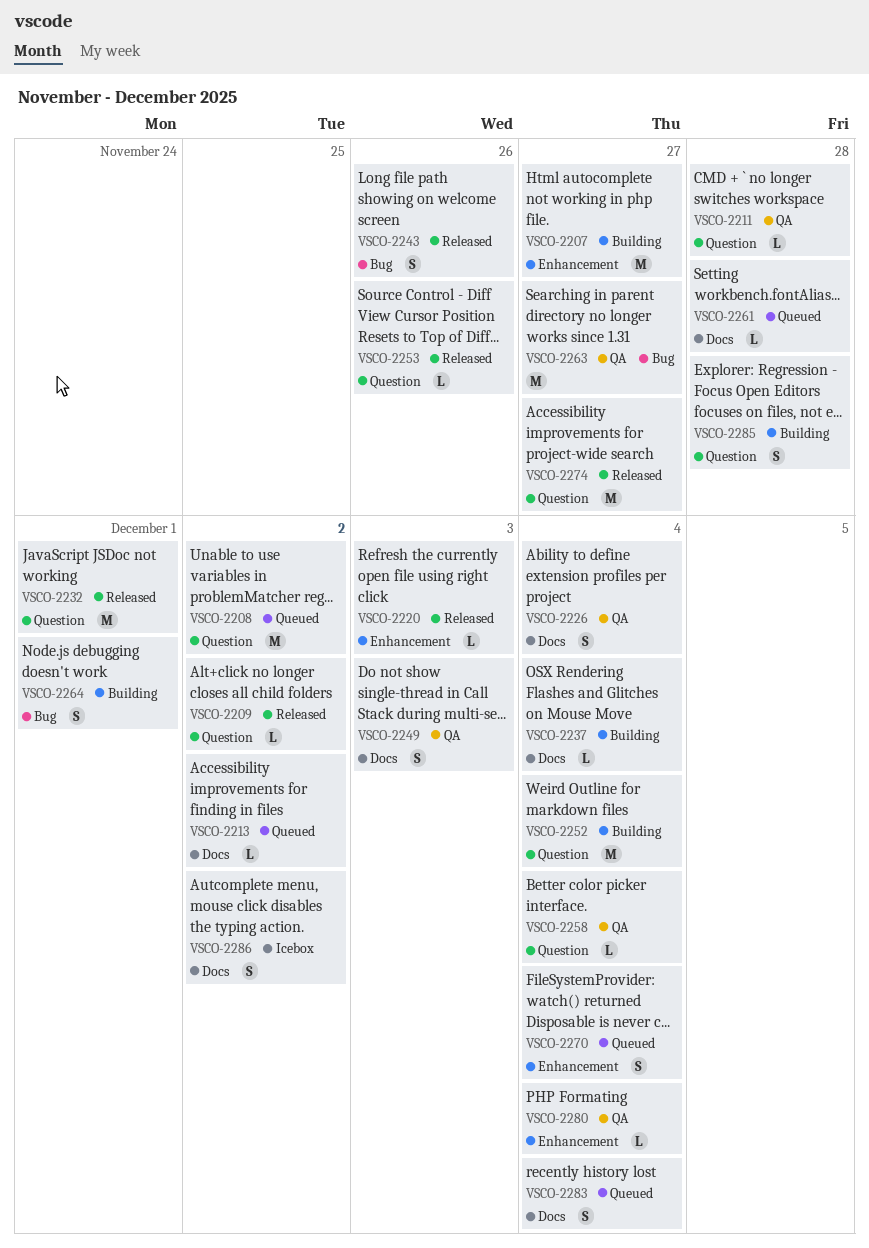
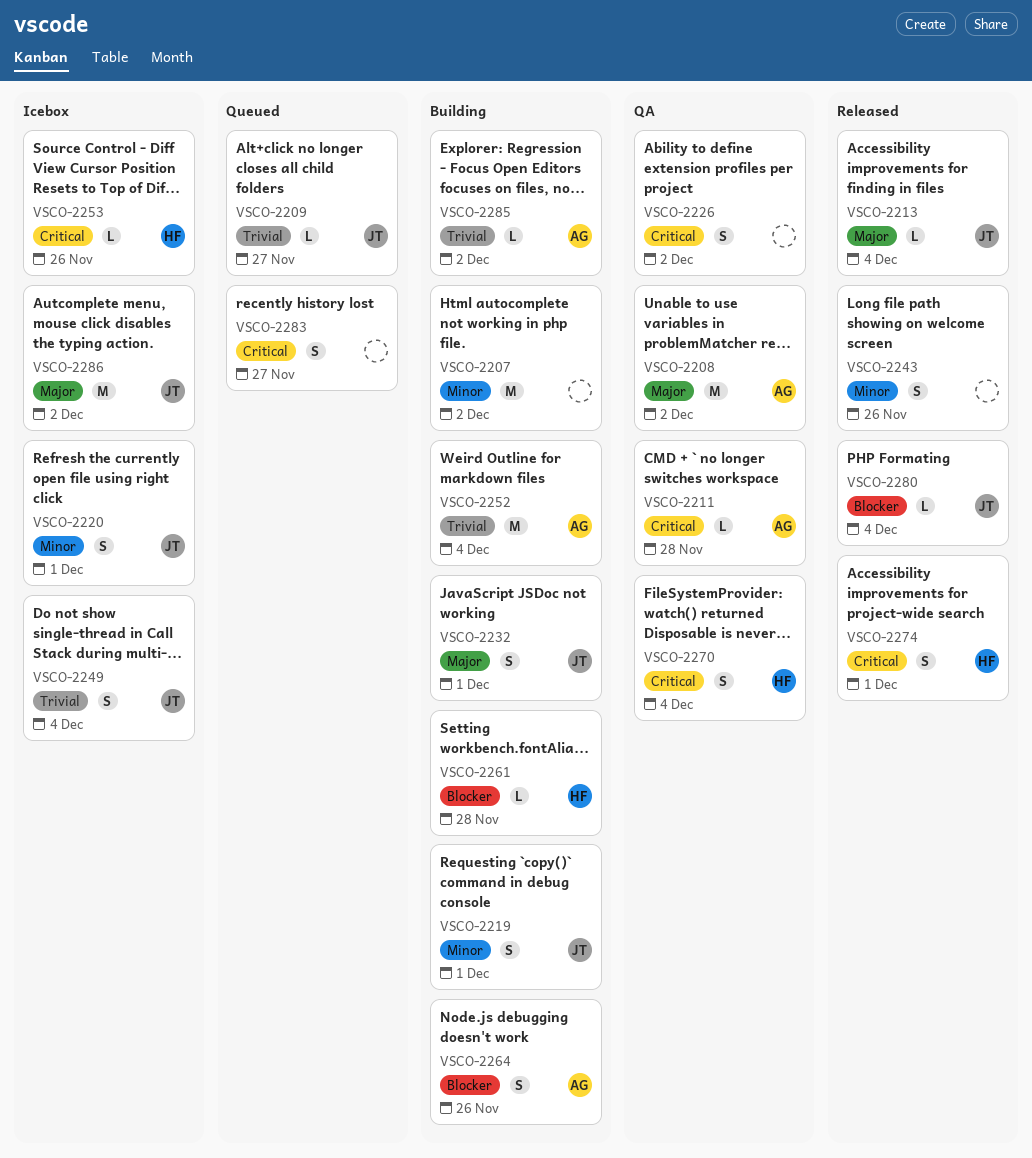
VSCO-2207, due: Nov 27 -> Dec 2
VSCO-2208, status: Queued -> QA
VSCO-2209, status: Released -> Queued
VSCO-2209, due: Dec 2 -> Nov 27
VSCO-2213, status: Queued -> Released
VSCO-2213, due: Dec 2 -> Dec 4
VSCO-2219: none -> present
VSCO-2220, status: Released -> Icebox
VSCO-2220, estimate: L -> S
VSCO-2220, due: Dec 3 -> Dec 1
VSCO-2226, due: Dec 4 -> Dec 2
VSCO-2232, status: Released -> Building
VSCO-2232, estimate: M -> S
VSCO-2237: present -> none
VSCO-2249, status: QA -> Icebox
VSCO-2249, due: Dec 3 -> Dec 4
VSCO-2253, status: Released -> Icebox
VSCO-2258: present -> none
VSCO-2261, status: Queued -> Building
VSCO-2263: present -> none
VSCO-2264, due: Dec 1 -> Nov 26
VSCO-2270, status: Queued -> QA
VSCO-2274, estimate: M -> S
VSCO-2274, due: Nov 27 -> Dec 1
VSCO-2280, status: QA -> Released
VSCO-2283, due: Dec 4 -> Nov 27
VSCO-2285, estimate: S -> L
VSCO-2285, due: Nov 28 -> Dec 2
VSCO-2286, estimate: S -> M

